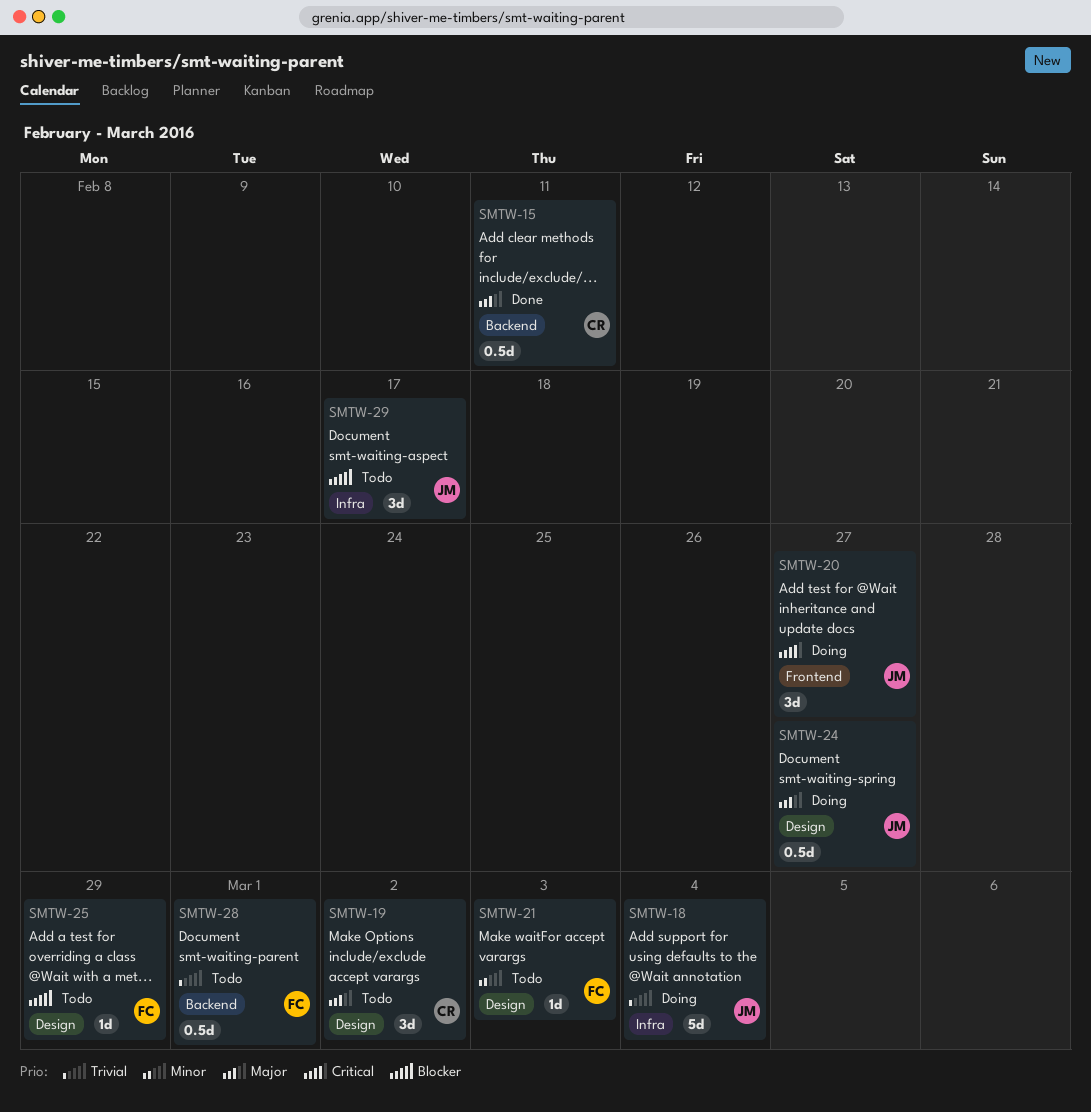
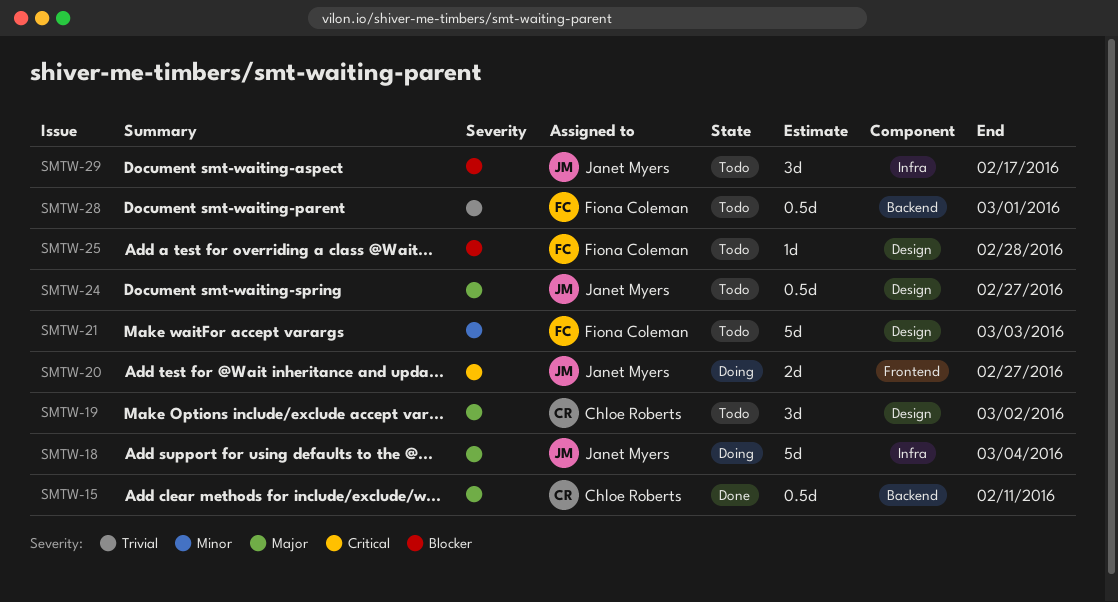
SMTW-18, priority: Trivial -> Major
SMTW-20, estimate: 3d -> 2d
SMTW-21, estimate: 1d -> 5d
SMTW-24, status: Doing -> Todo
SMTW-25, due: Feb 29 -> Feb 28

